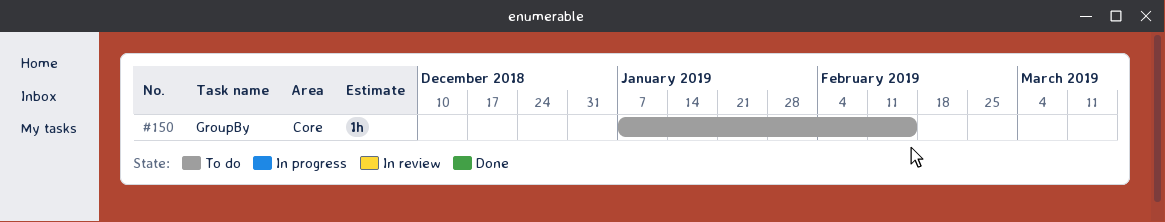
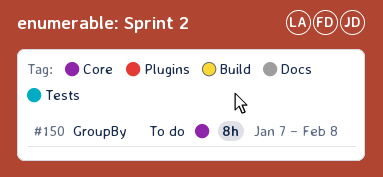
#150, estimate: 1h -> 8h
#150, due: Feb 15 -> Feb 8

